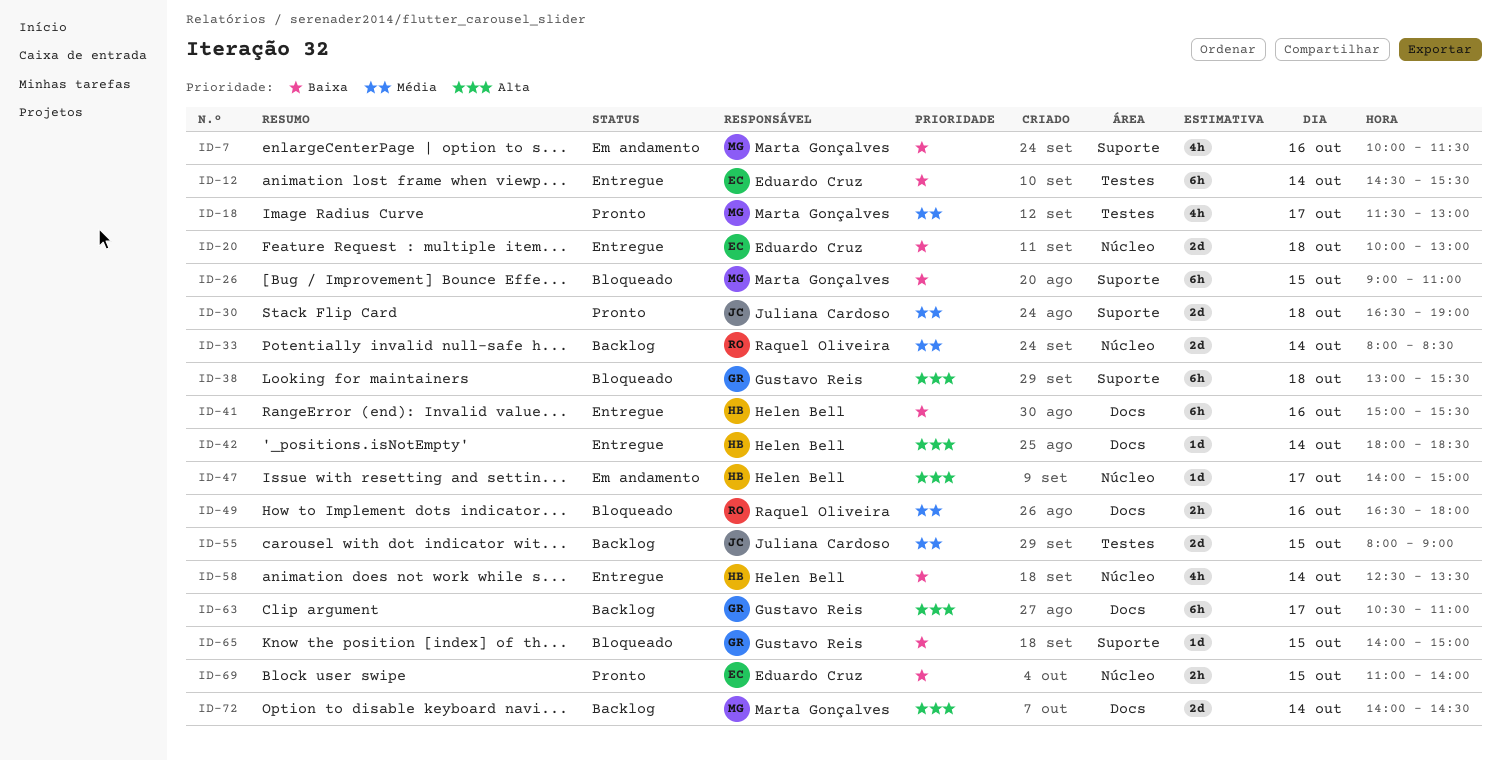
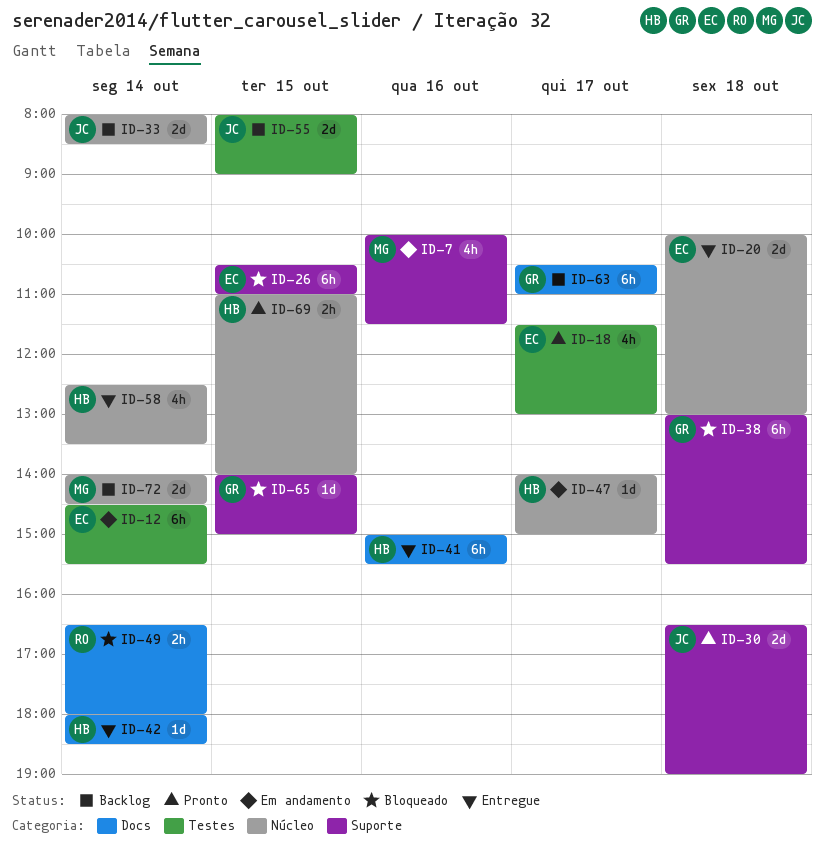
ID-12, status: Entregue -> Em andamento
ID-18, owner: Marta Gonçalves -> Eduardo Cruz
ID-26, owner: Marta Gonçalves -> Eduardo Cruz
ID-26, begins: 09:00 -> 10:30
ID-33, owner: Raquel Oliveira -> Juliana Cardoso
ID-49, day: Oct 16 -> Oct 14
ID-69, owner: Eduardo Cruz -> Helen Bell
ID-72, label: Docs -> Núcleo

